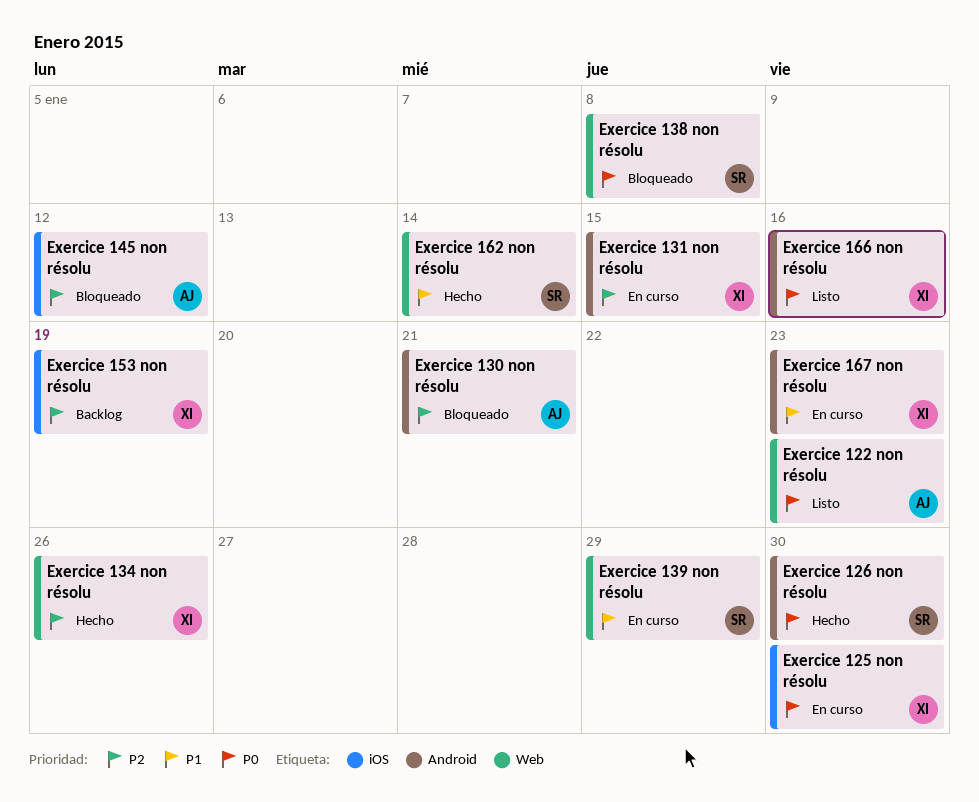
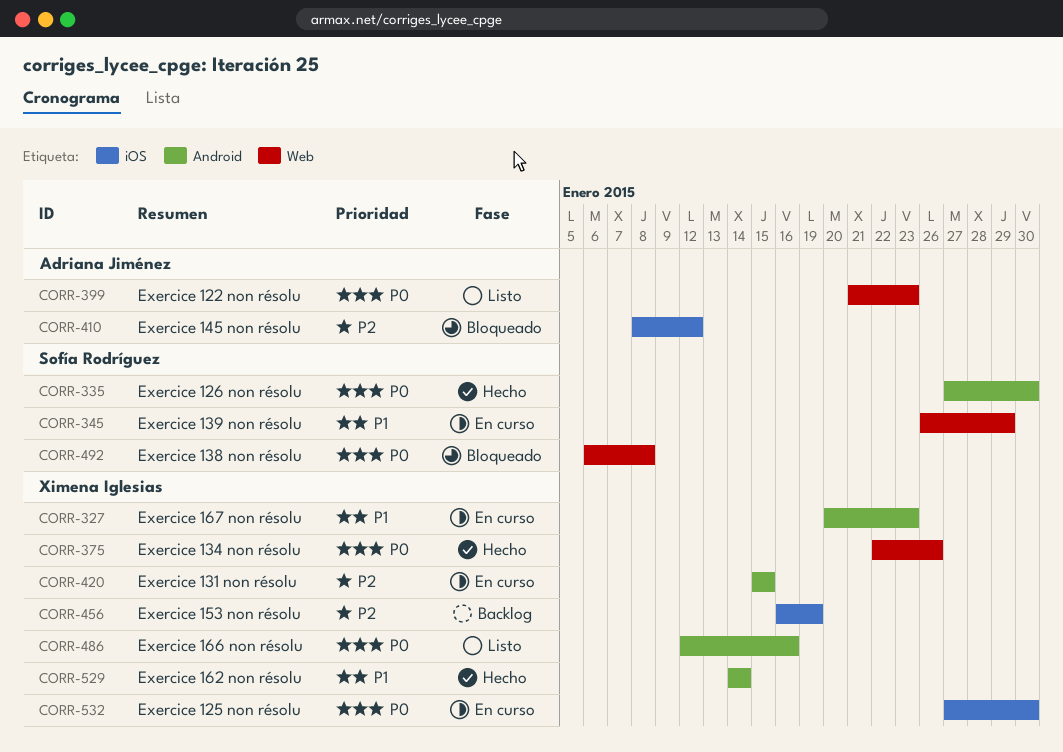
Exercice 130 non résolu: present -> none
Exercice 134 non résolu, priority: P2 -> P0
Exercice 162 non résolu, owner: Sofía Rodríguez -> Ximena Iglesias
Exercice 162 non résolu, label: Web -> Android

